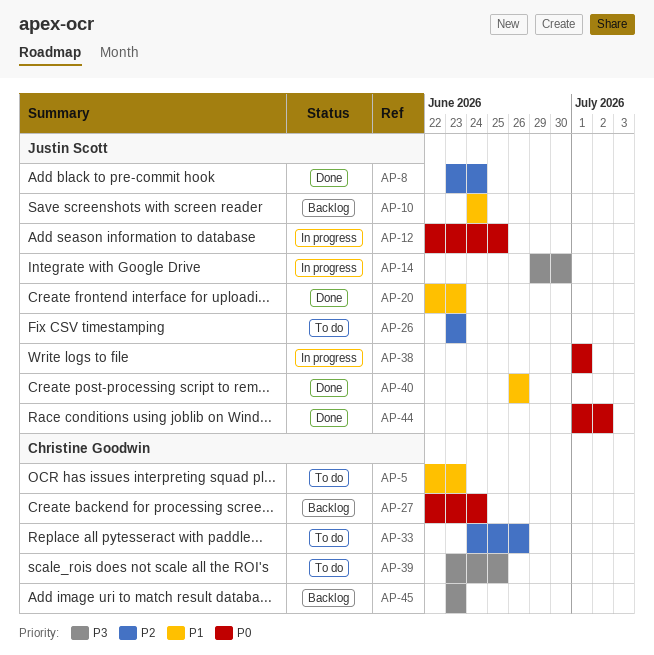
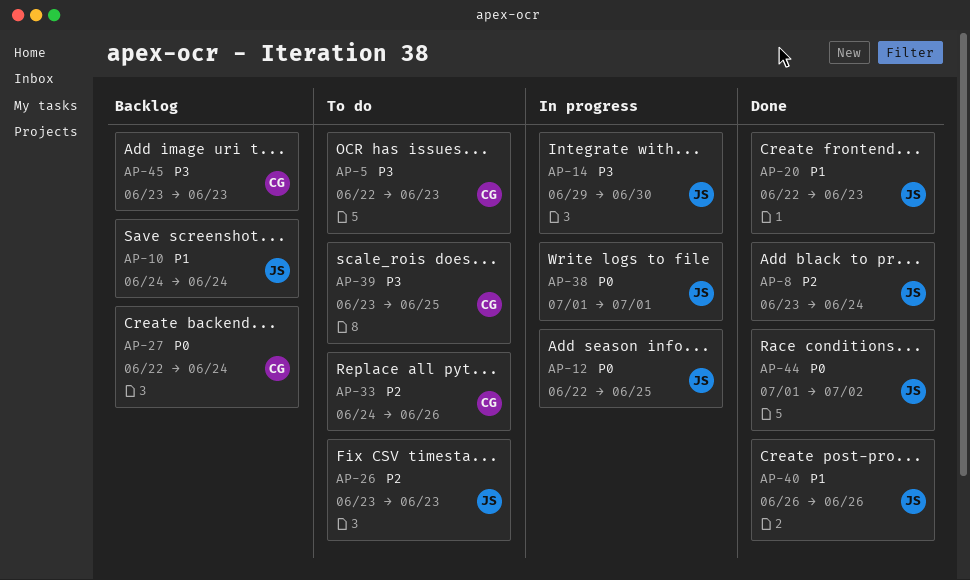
AP-5, priority: P1 -> P3

